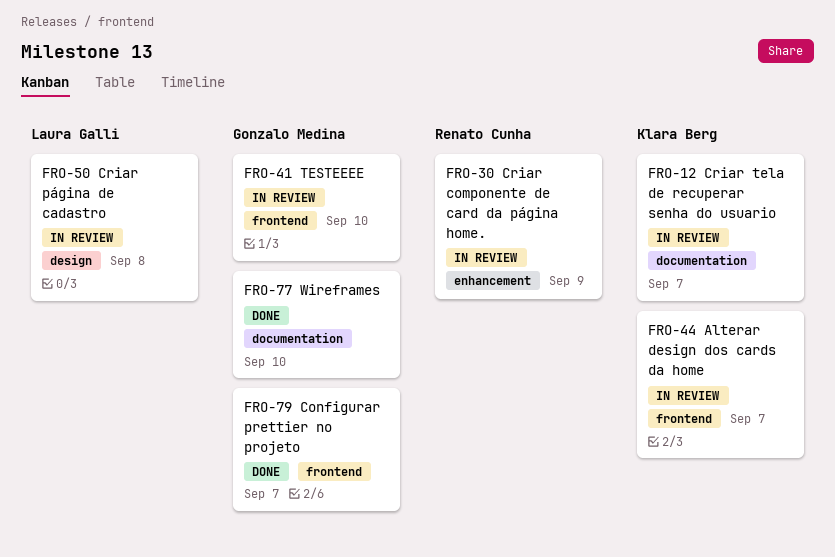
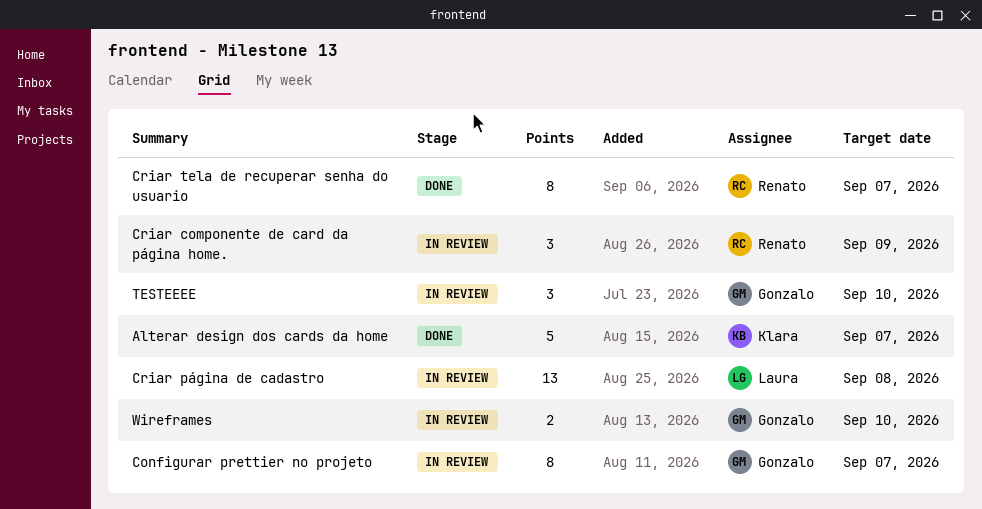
Alterar design dos cards da home, status: In review -> Done
Configurar prettier no projeto, status: Done -> In review
Criar tela de recuperar senha do usuario, status: In review -> Done
Criar tela de recuperar senha do usuario, owner: Klara Berg -> Renato Cunha
Wireframes, status: Done -> In review

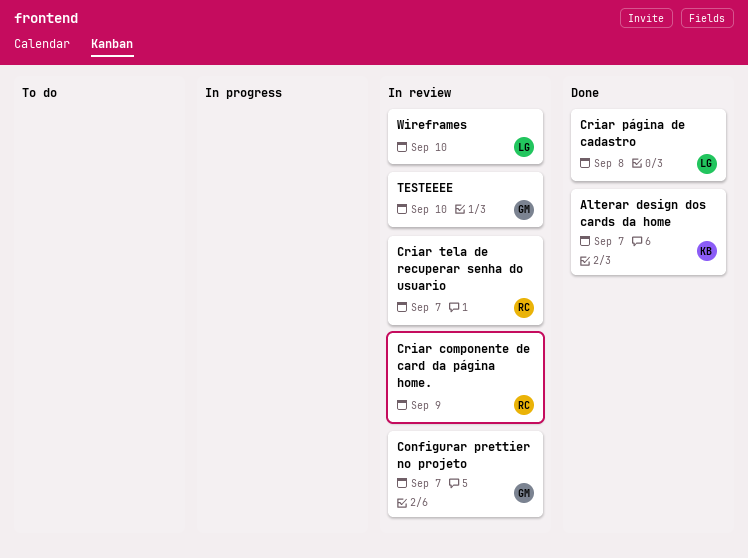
Criar página de cadastro, status: In review -> Done
Criar tela de recuperar senha do usuario, status: Done -> In review
Wireframes, owner: Gonzalo -> Laura

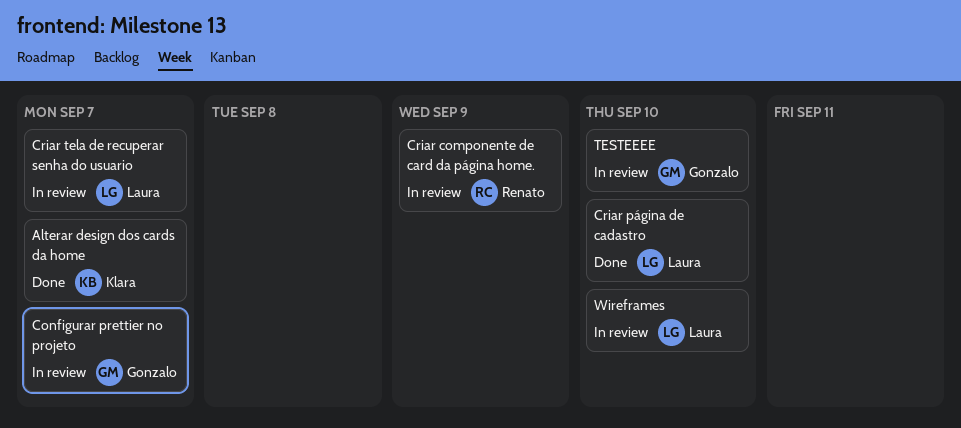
Criar página de cadastro, due: Sep 8 -> Sep 10
Criar tela de recuperar senha do usuario, owner: Renato -> Laura

